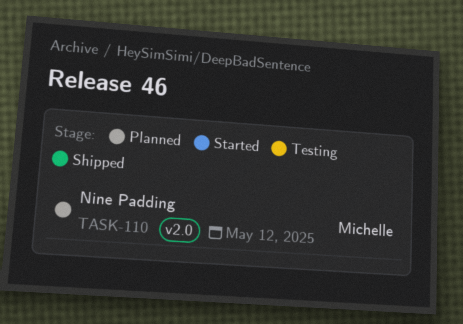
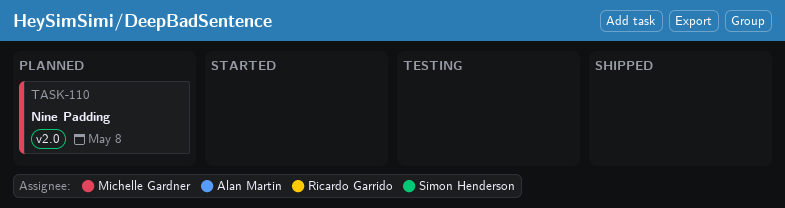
TASK-110, due: May 12 -> May 8

